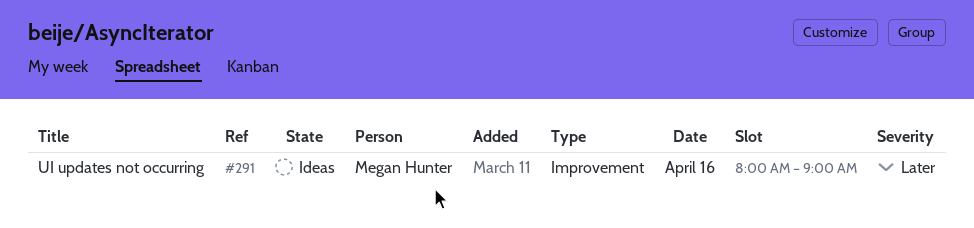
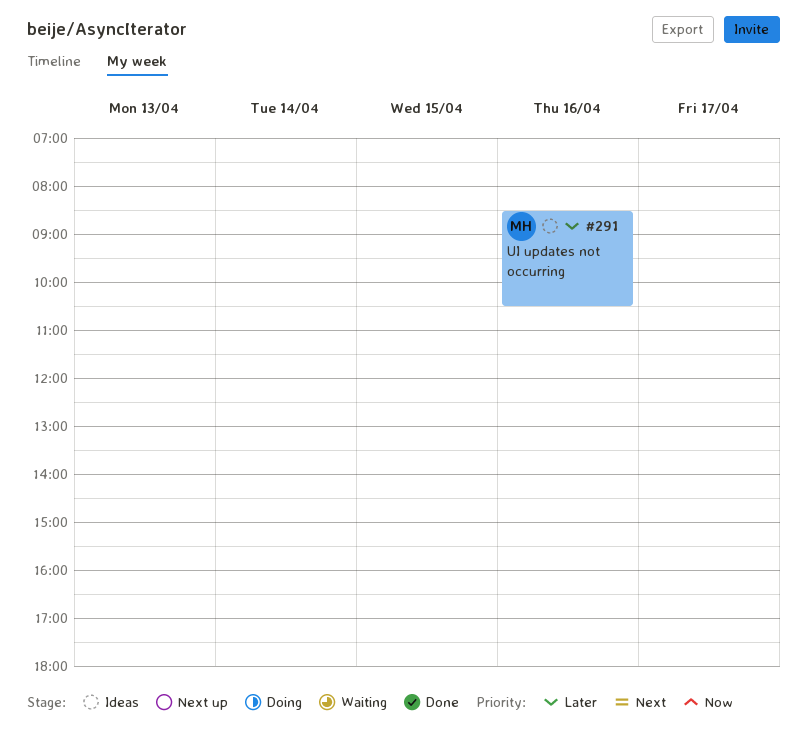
#291, begins: 08:00 -> 08:30
#291, ends: 09:00 -> 10:30

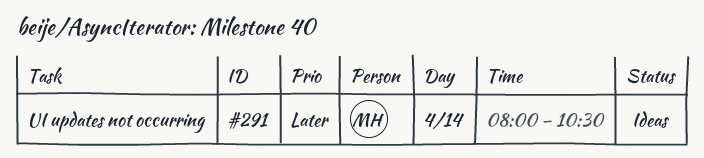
#291, day: Apr 16 -> Apr 14
#291, begins: 08:30 -> 08:00

